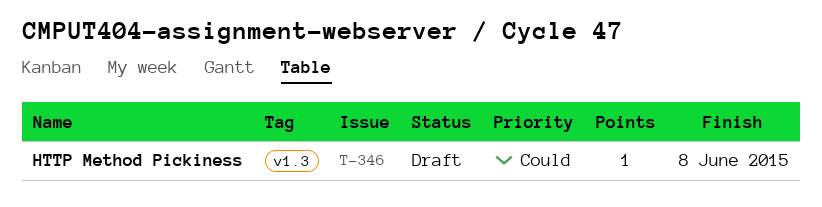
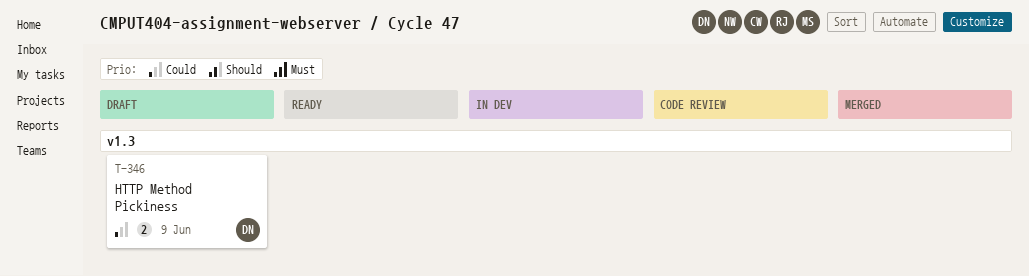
T-346, estimate: 1 -> 2
T-346, due: Jun 8 -> Jun 9

